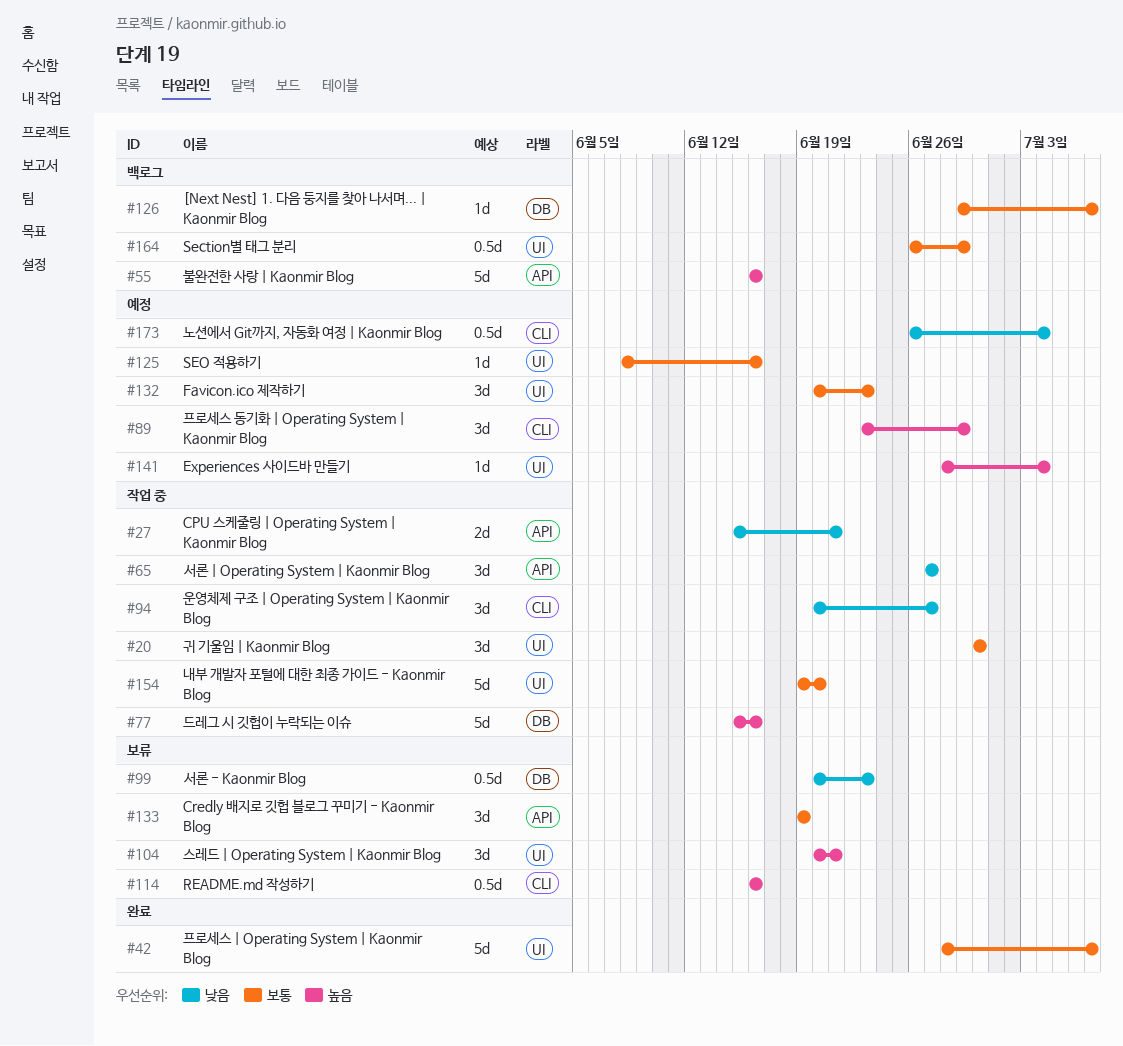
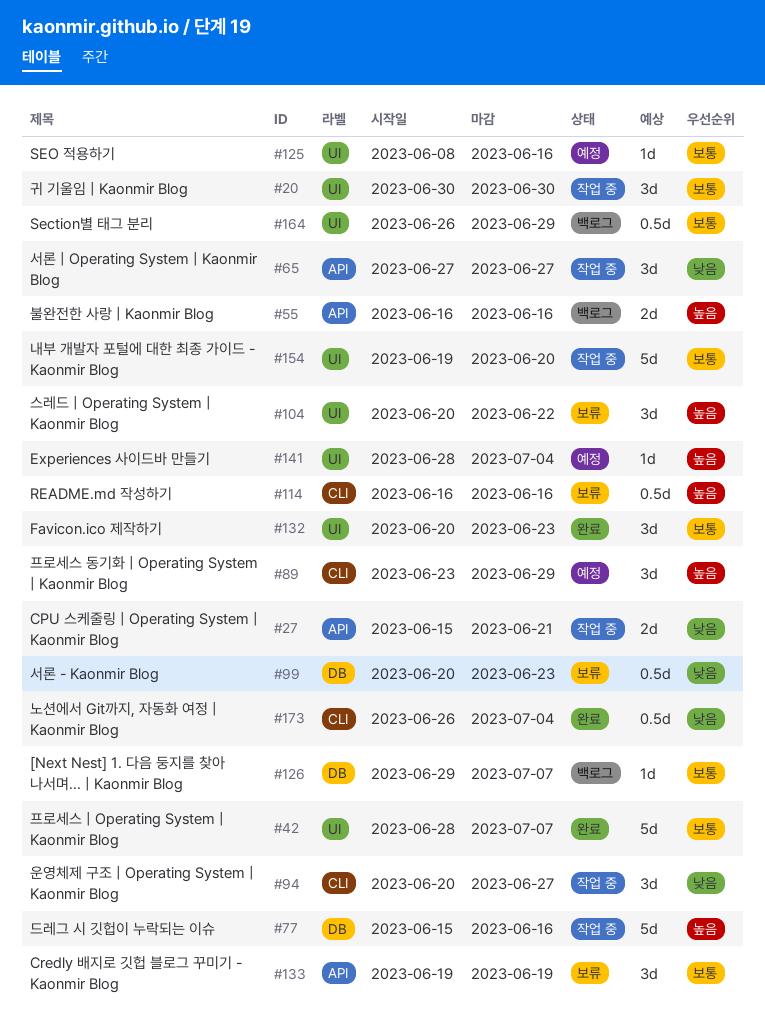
#55, estimate: 5d -> 2d
#104, due: Jun 21 -> Jun 22
#132, status: 예정 -> 완료
#173, status: 예정 -> 완료

